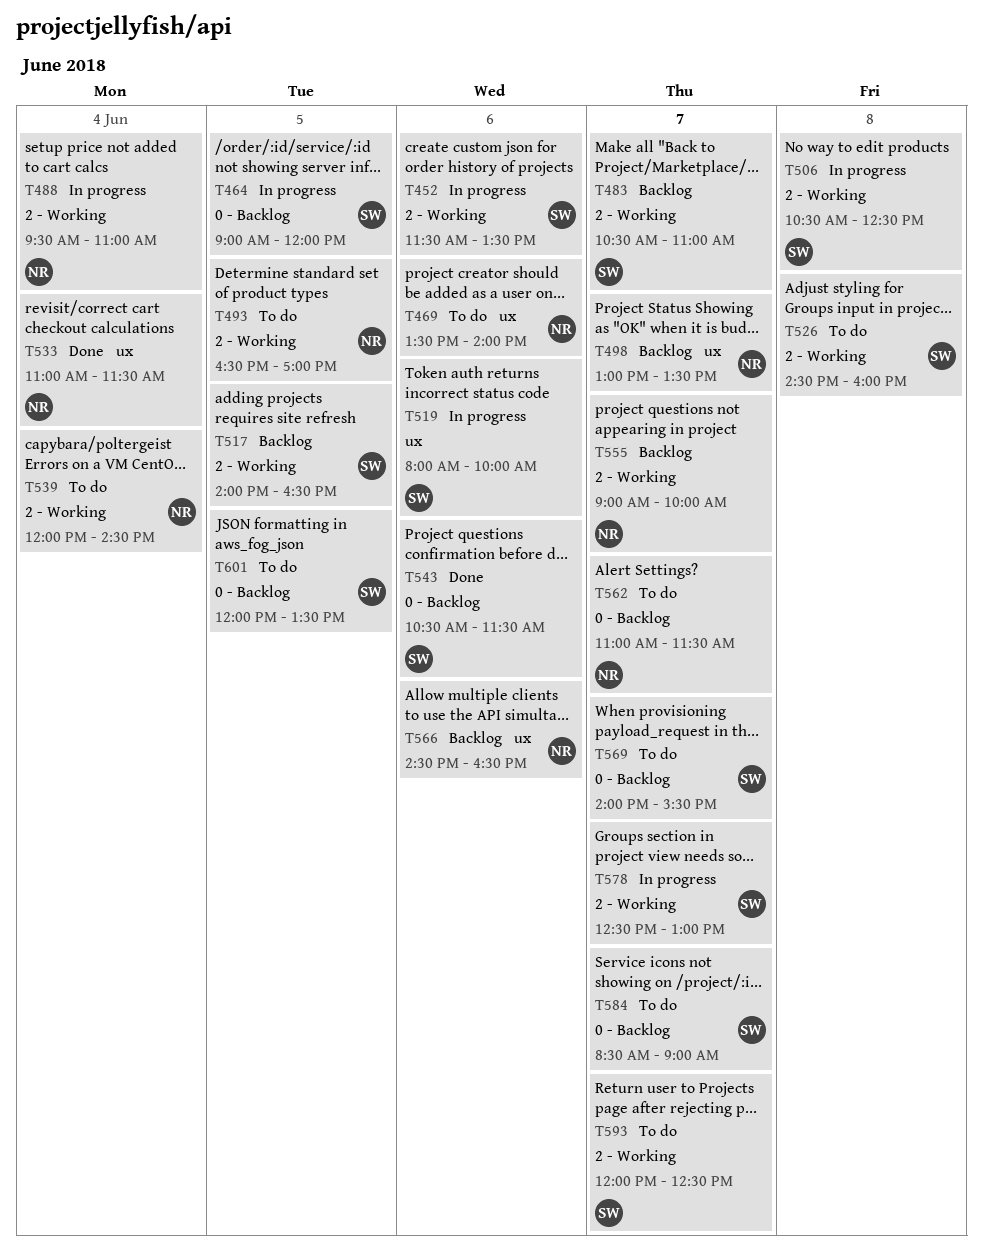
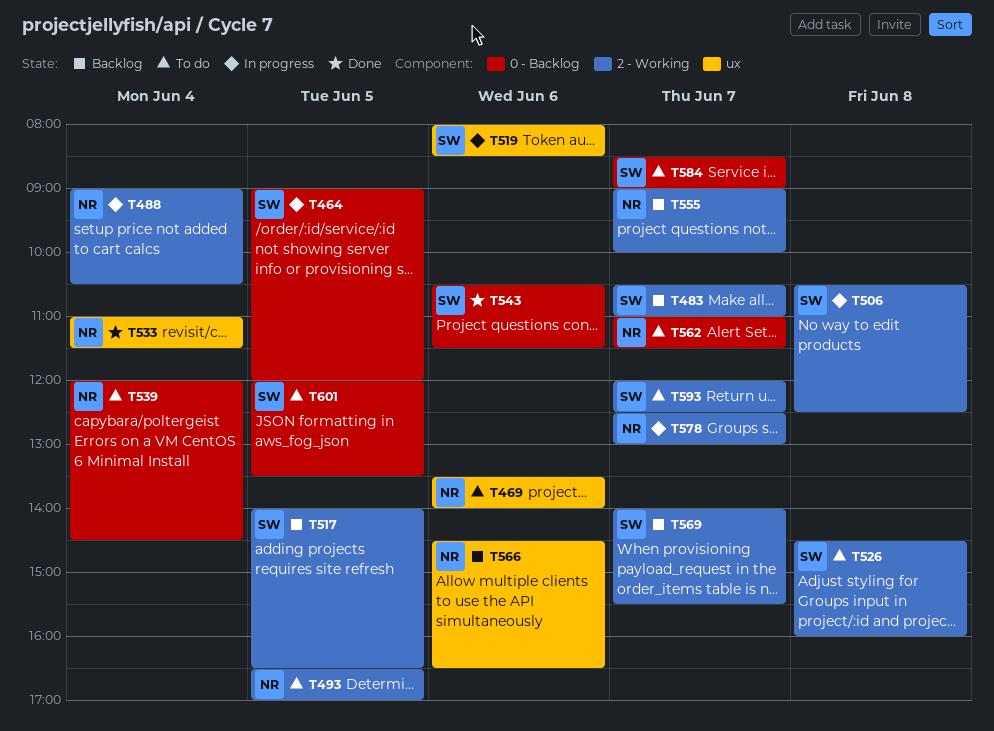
T452: present -> none
T488, begins: 09:30 -> 09:00
T488, ends: 11:00 -> 10:30
T498: present -> none
T519, ends: 10:00 -> 08:30
T539, label: 2 - Working -> 0 - Backlog
T569, status: To do -> Backlog
T569, label: 0 - Backlog -> 2 - Working
T578, owner: SW -> NR

